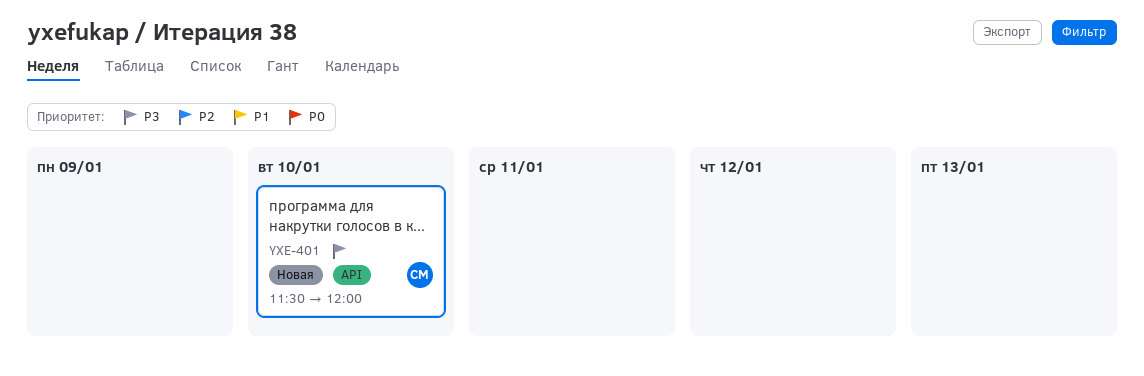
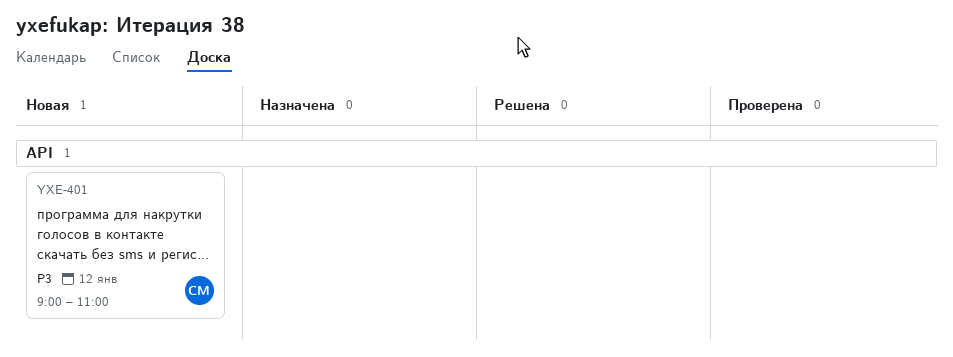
YXE-401, day: Jan 10 -> Jan 12
YXE-401, begins: 11:30 -> 09:00
YXE-401, ends: 12:00 -> 11:00

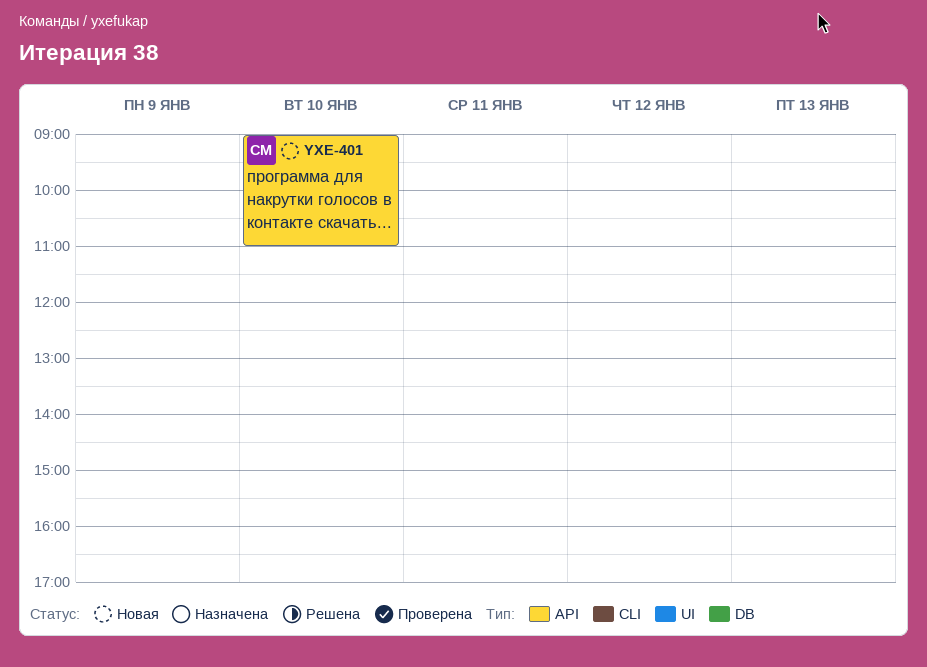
YXE-401, day: Jan 12 -> Jan 10

